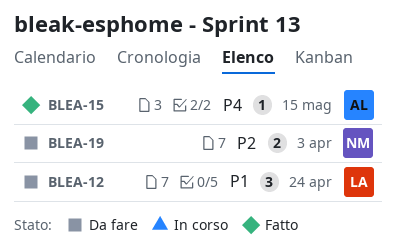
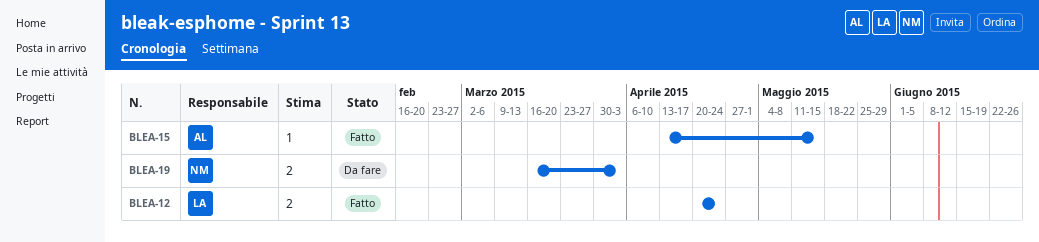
BLEA-12, status: Da fare -> Fatto
BLEA-12, estimate: 3 -> 2

